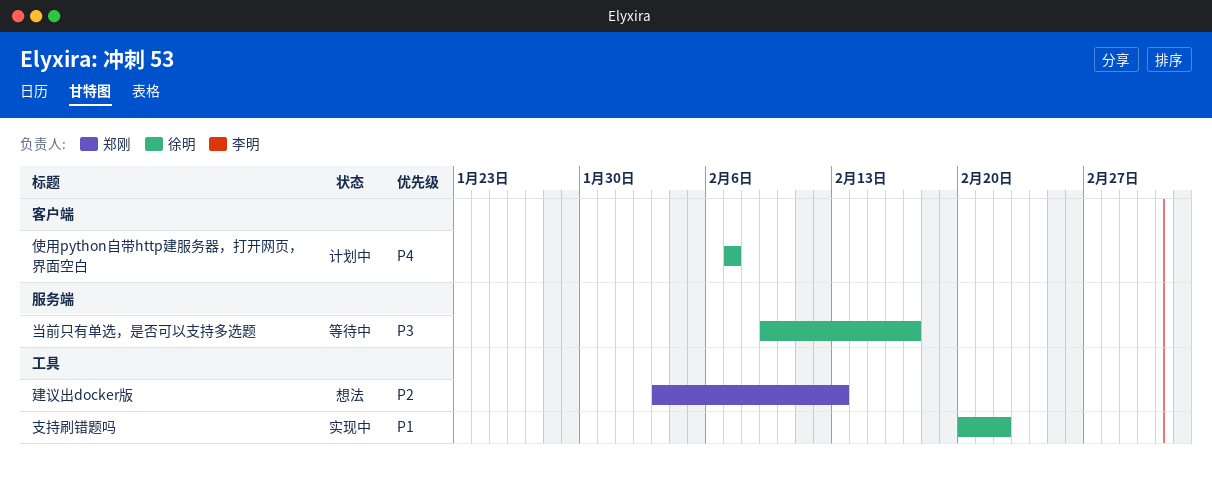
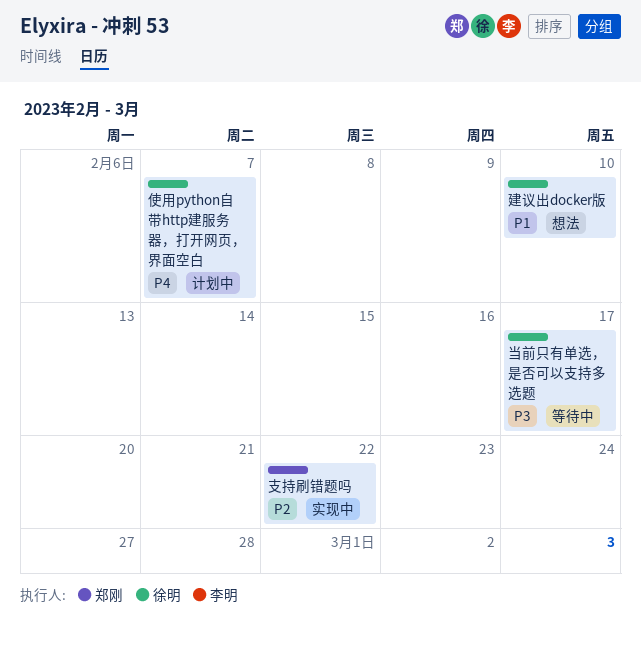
建议出docker版, owner: 郑刚 -> 徐明
建议出docker版, priority: P2 -> P1
建议出docker版, due: Feb 13 -> Feb 10
支持刷错题吗, owner: 徐明 -> 郑刚
支持刷错题吗, priority: P1 -> P2

